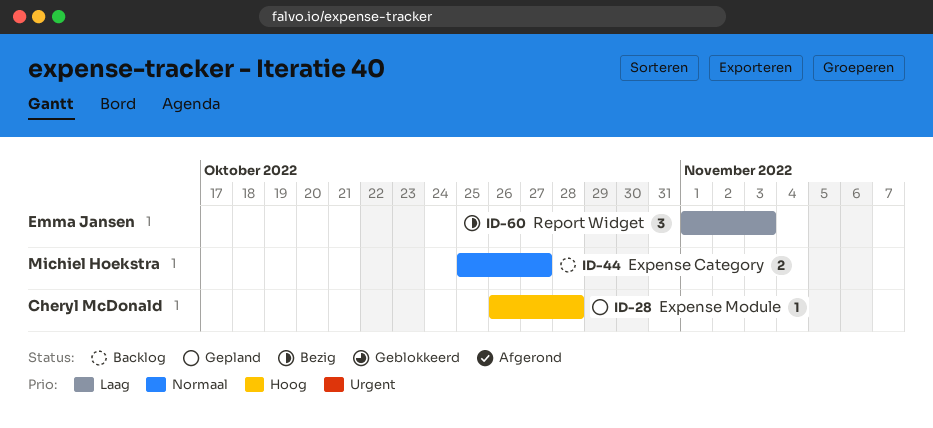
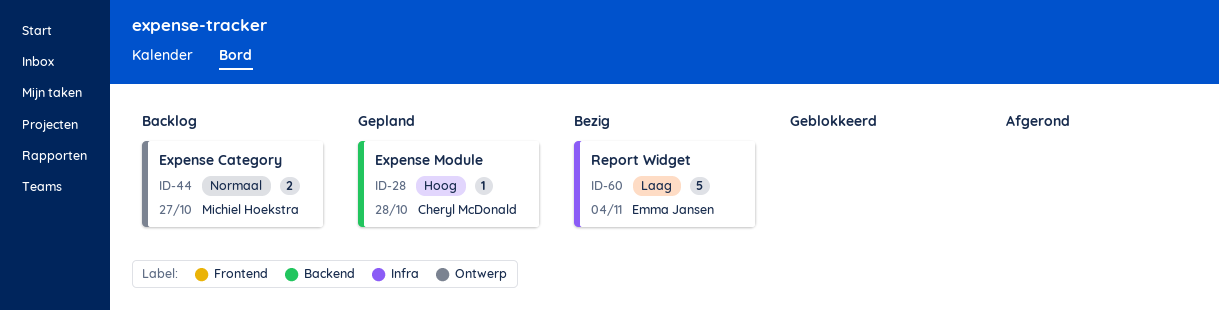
ID-60, estimate: 3 -> 5
ID-60, due: Nov 3 -> Nov 4

